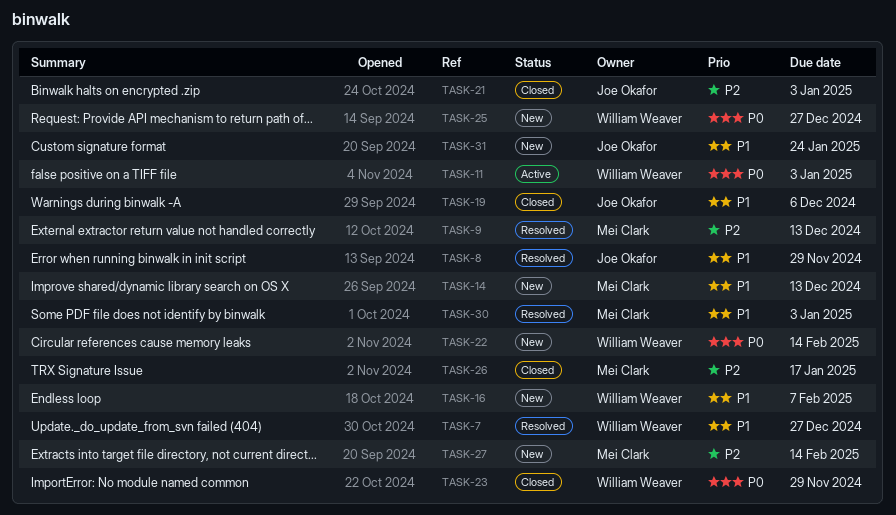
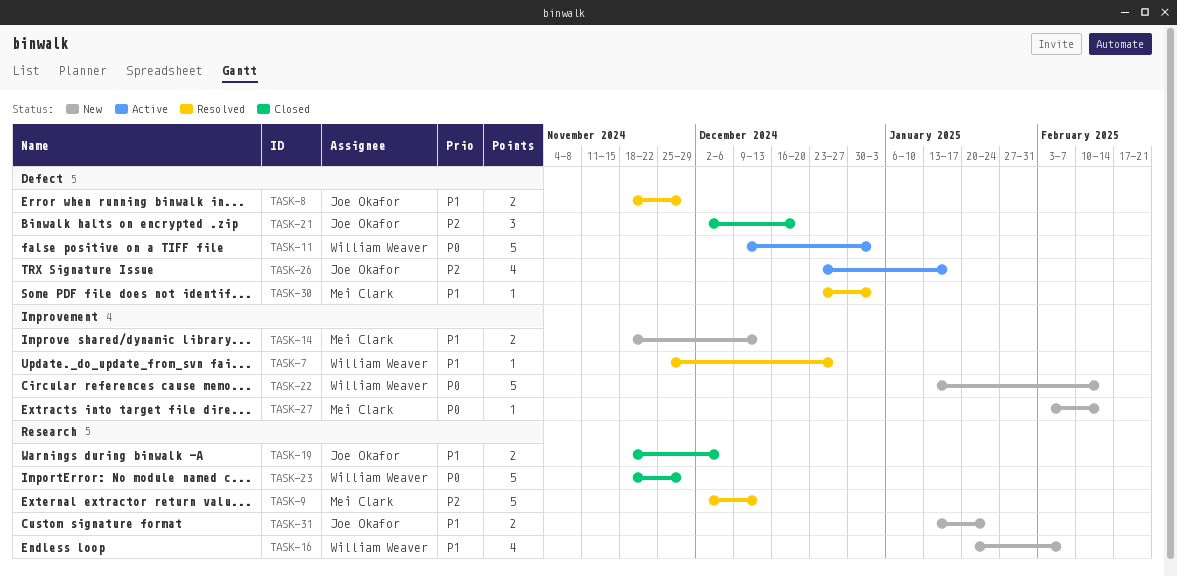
TASK-21, due: Jan 3 -> Dec 20
TASK-25: present -> none
TASK-26, status: Closed -> Active
TASK-26, owner: Mei Clark -> Joe Okafor
TASK-27, priority: P2 -> P0

